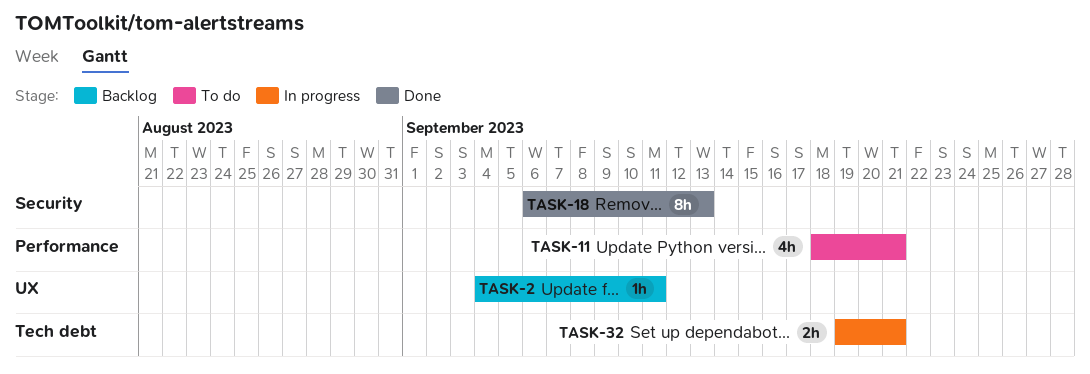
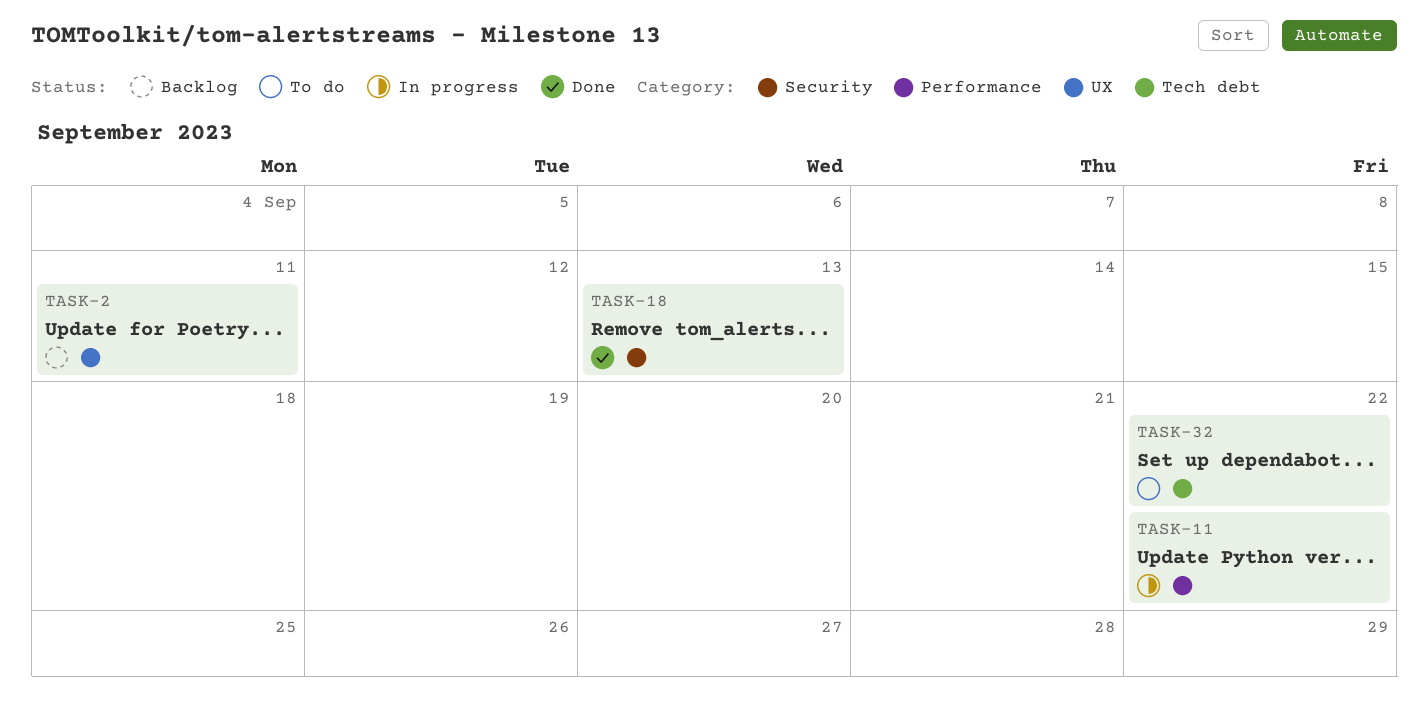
TASK-11, status: To do -> In progress
TASK-11, due: Sep 21 -> Sep 22
TASK-32, status: In progress -> To do
TASK-32, due: Sep 21 -> Sep 22

